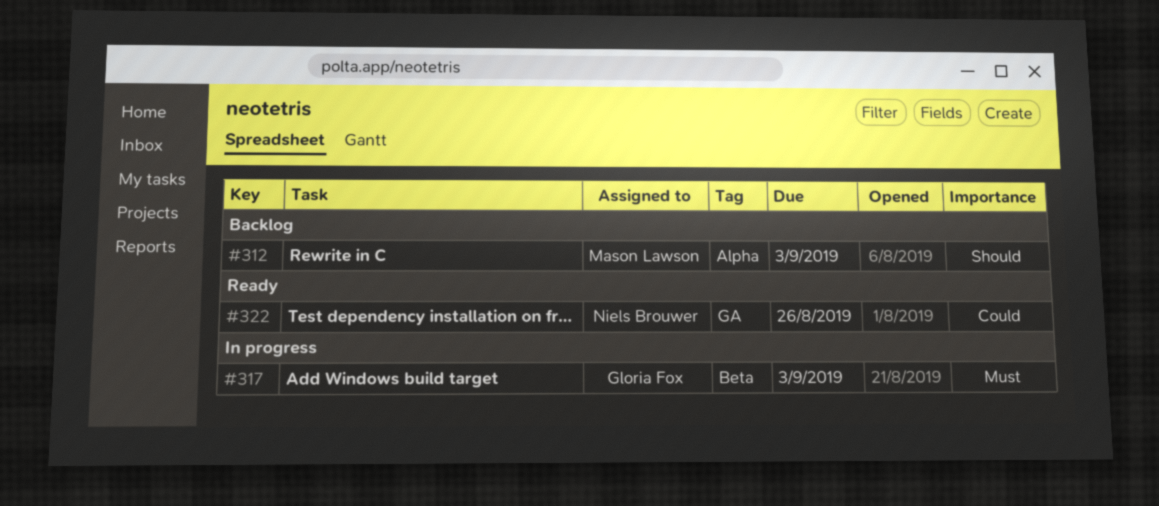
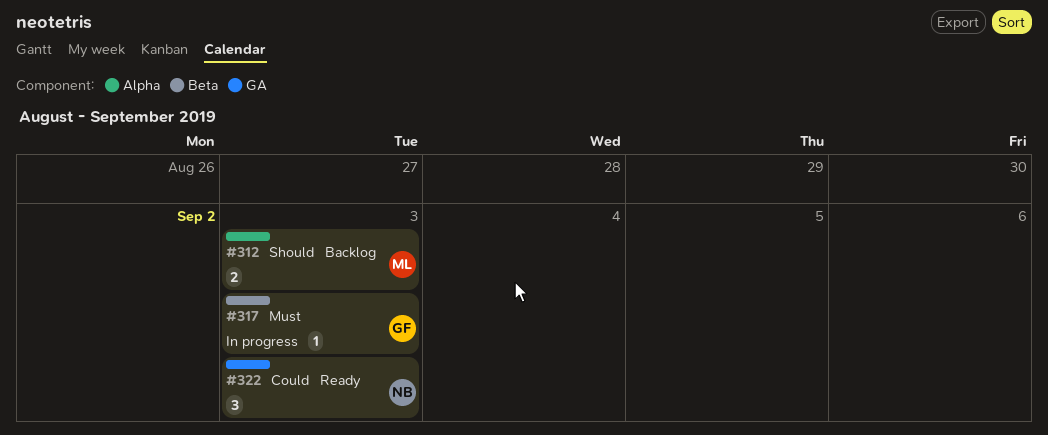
#322, due: Aug 26 -> Sep 3

